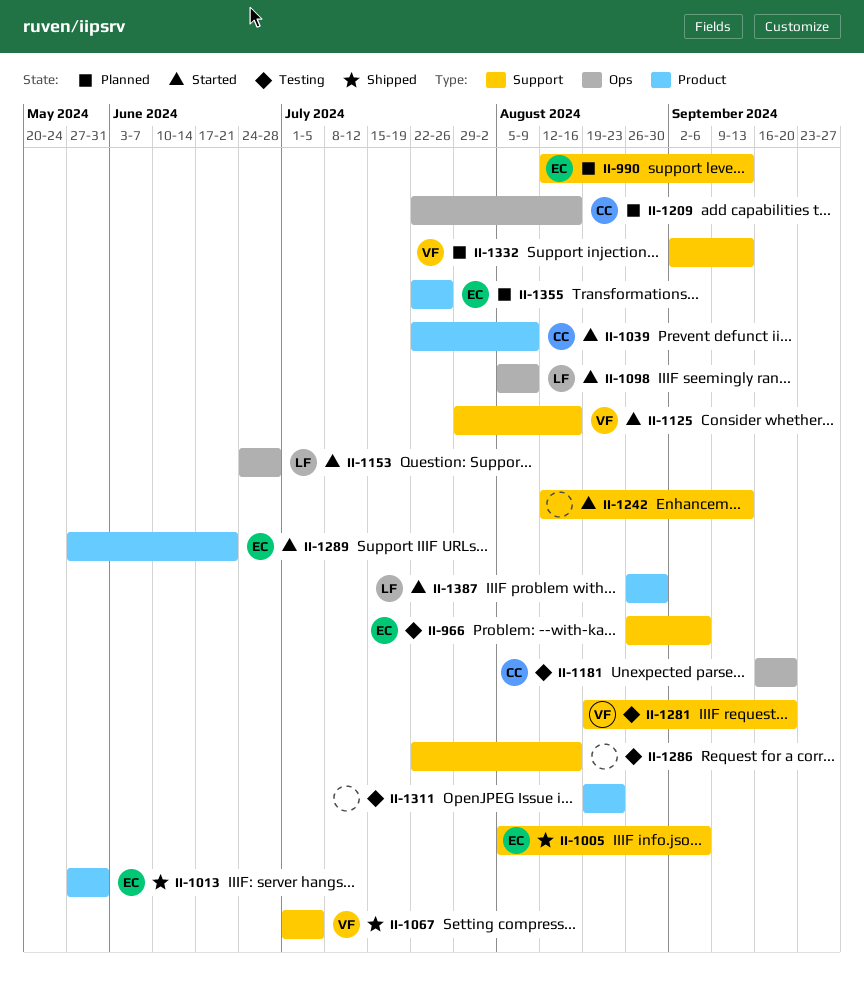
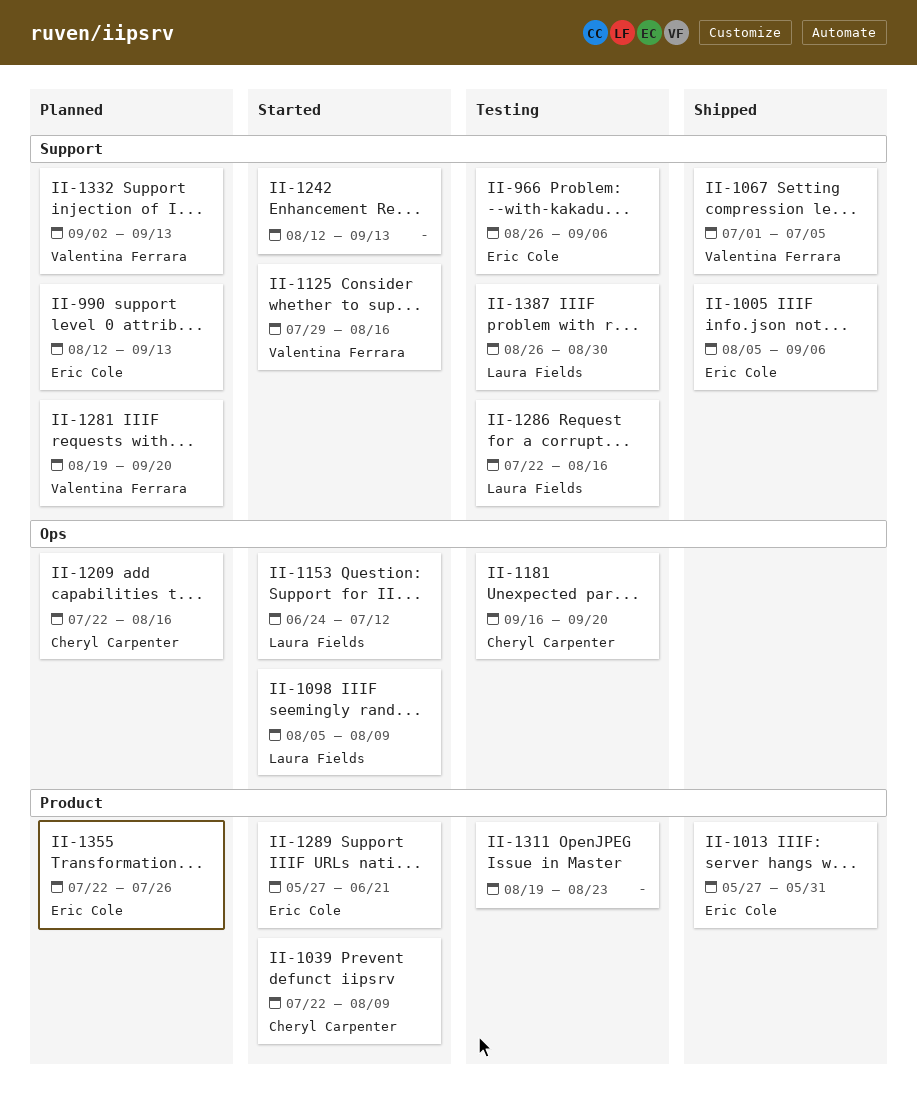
II-1153, due: Jun 28 -> Jul 12
II-1281, status: Testing -> Planned
II-1286, owner: none -> Laura Fields
II-1387, status: Started -> Testing
II-1387, label: Product -> Support

